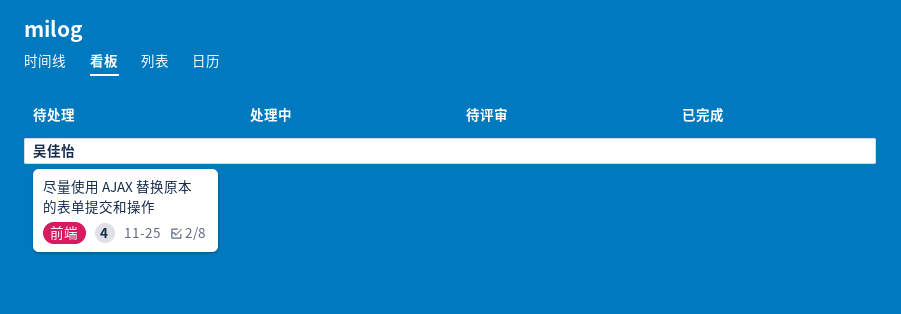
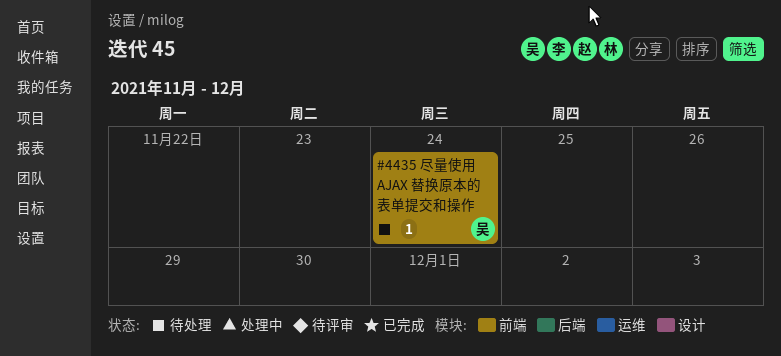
尽量使用 AJAX 替换原本的表单提交和操作, estimate: 4 -> 1
尽量使用 AJAX 替换原本的表单提交和操作, due: Nov 25 -> Nov 24

